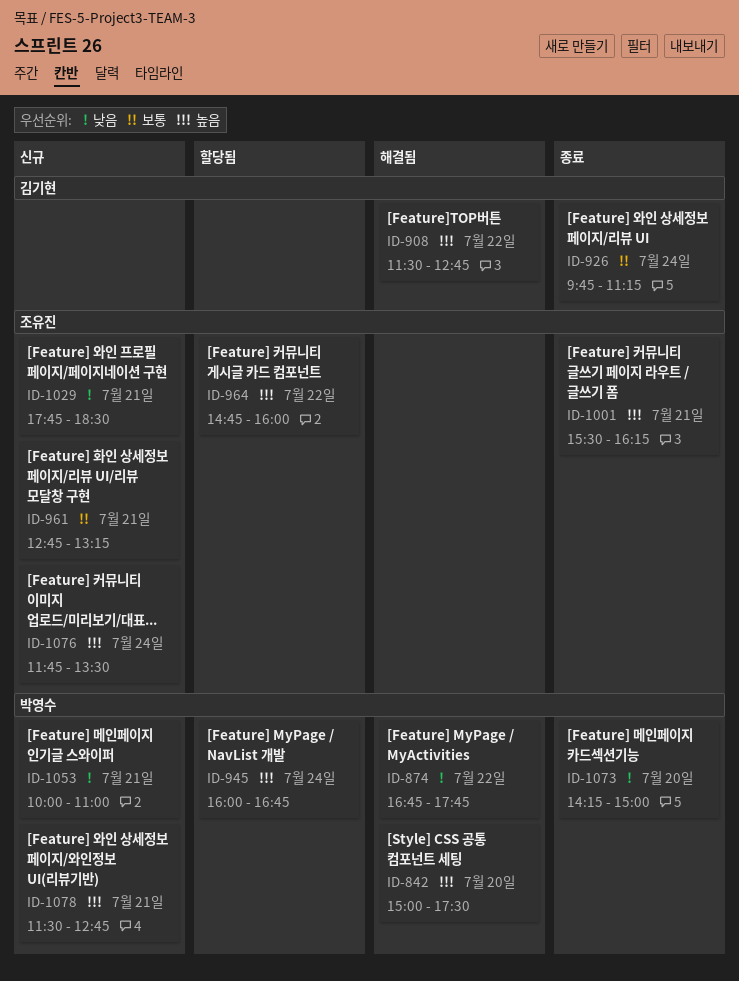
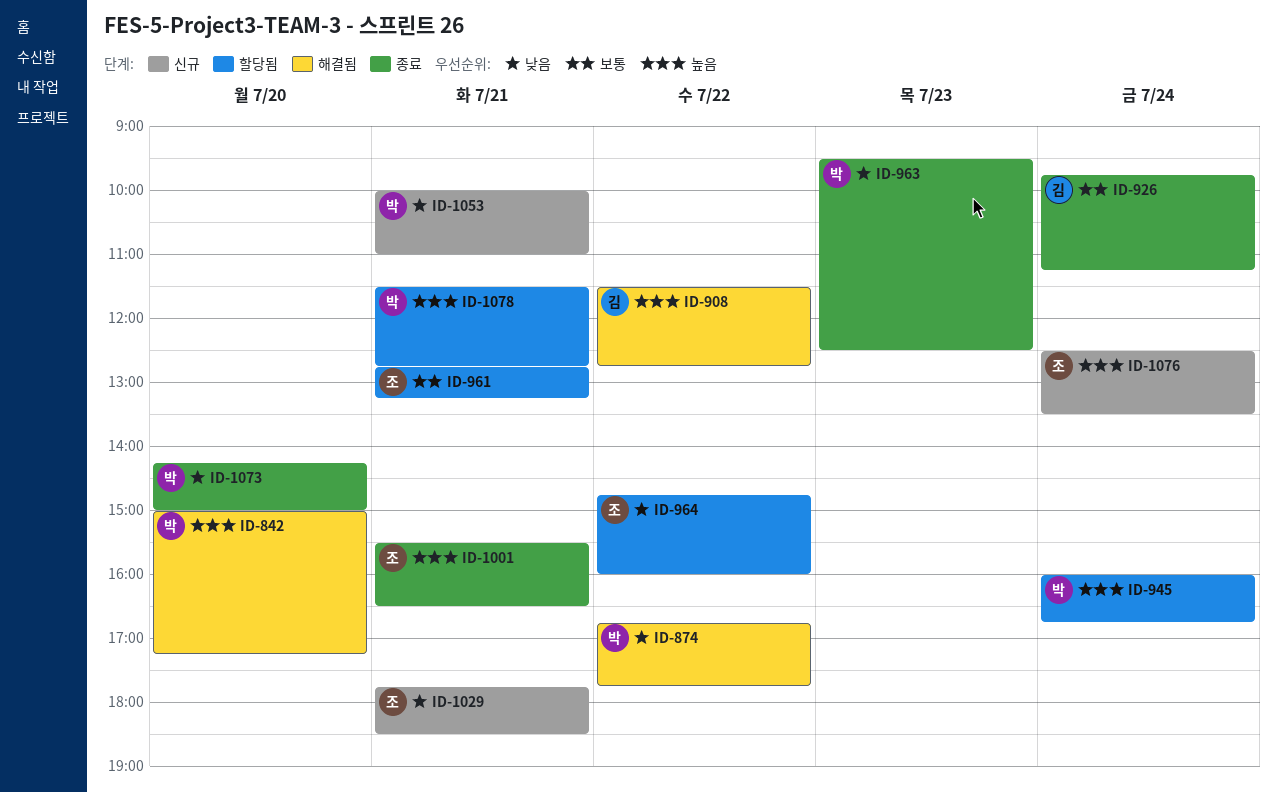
ID-842, ends: 17:30 -> 17:15
ID-961, status: 신규 -> 할당됨
ID-963: none -> present
ID-964, priority: 높음 -> 낮음
ID-1001, ends: 16:15 -> 16:30
ID-1076, begins: 11:45 -> 12:30
ID-1078, status: 신규 -> 할당됨

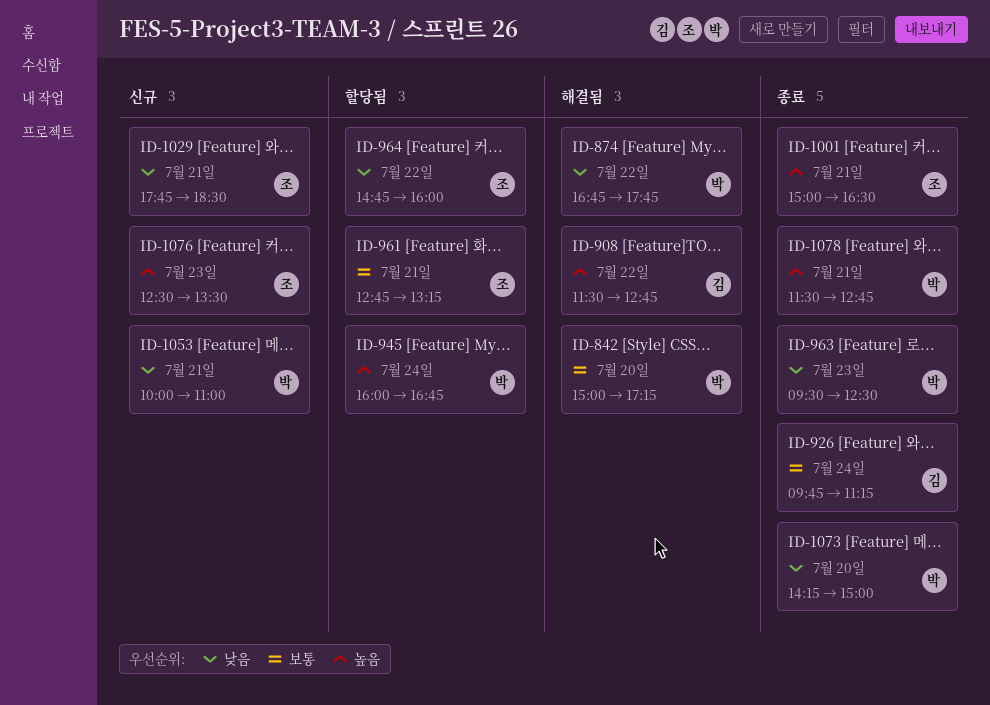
ID-842, priority: 높음 -> 보통
ID-1001, begins: 15:30 -> 15:00
ID-1076, day: Jul 24 -> Jul 23
ID-1078, status: 할당됨 -> 종료

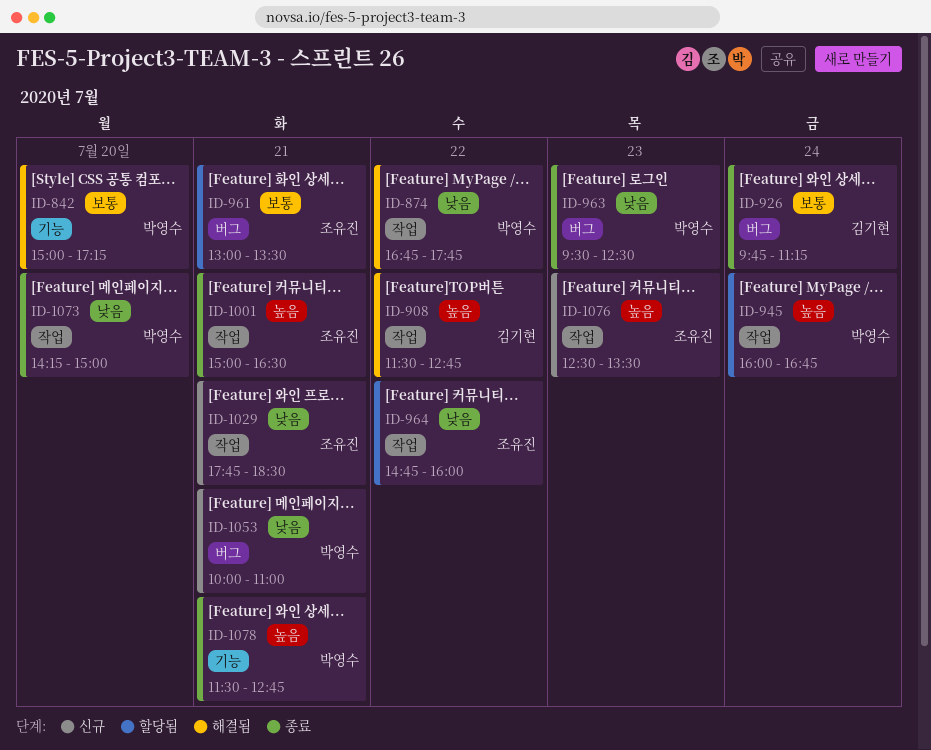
ID-961, begins: 12:45 -> 13:00
ID-961, ends: 13:15 -> 13:30

